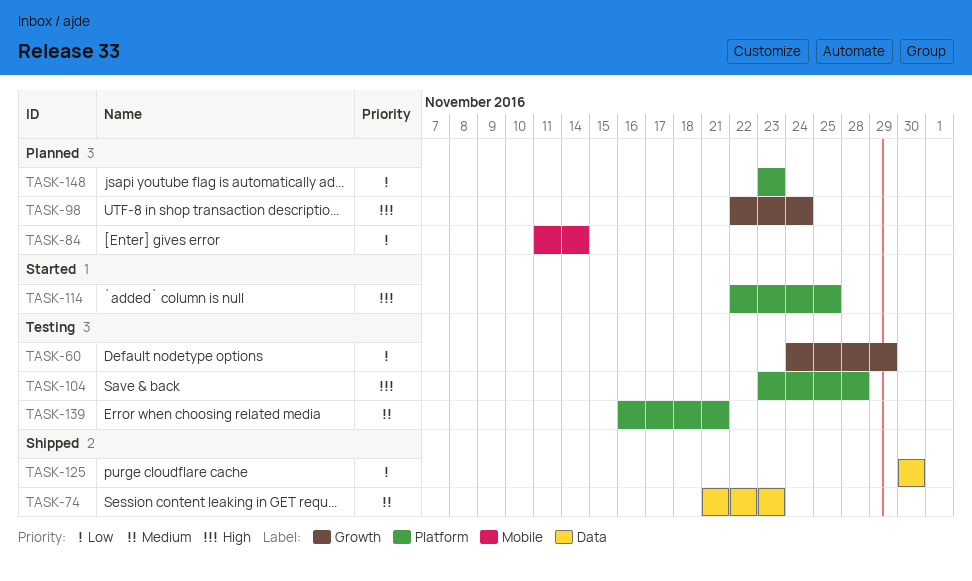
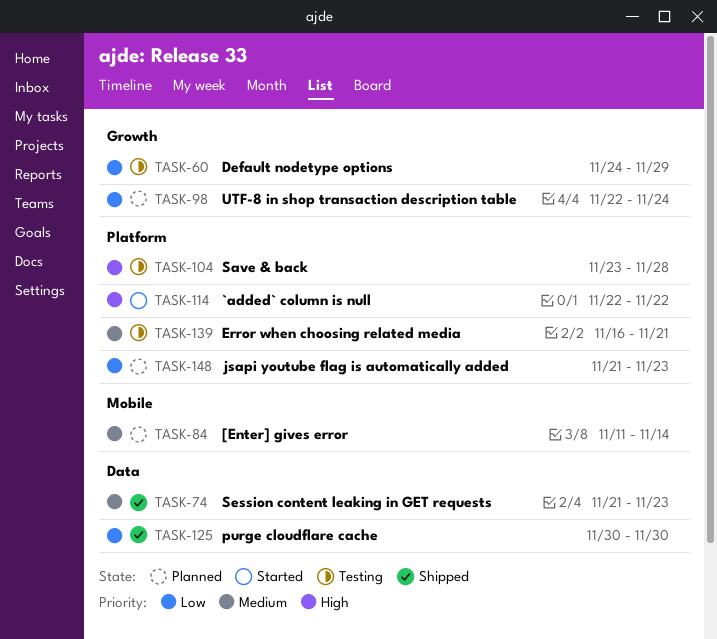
TASK-84, priority: Low -> Medium
TASK-98, priority: High -> Low
TASK-114, due: Nov 25 -> Nov 22
TASK-148, start: Nov 23 -> Nov 21

